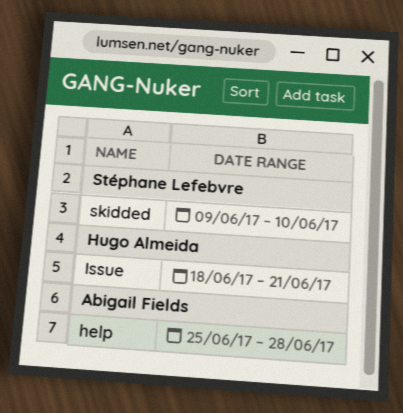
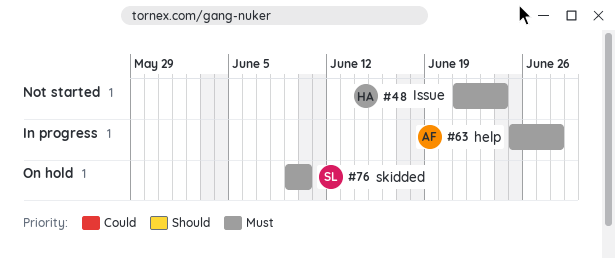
Issue, start: Jun 18 -> Jun 21
Issue, due: Jun 21 -> Jun 24

